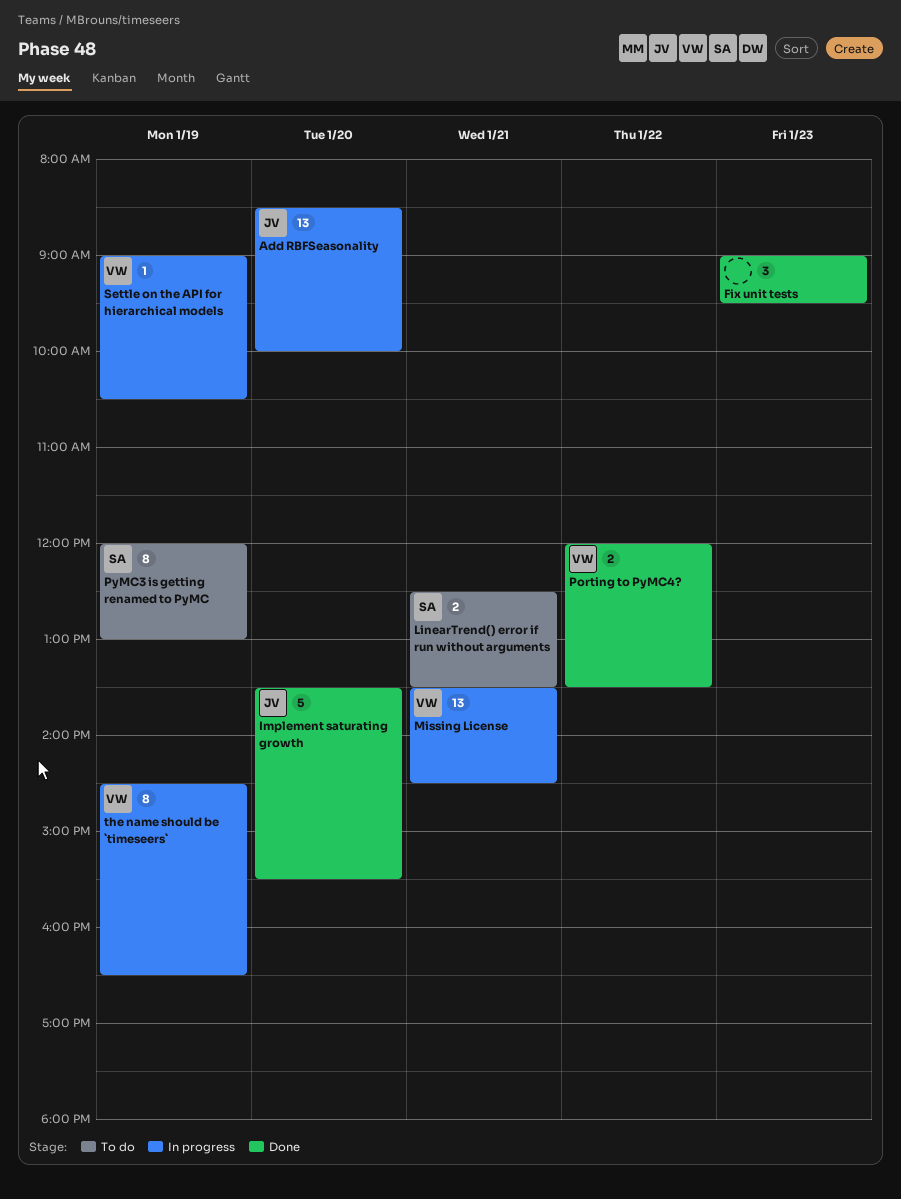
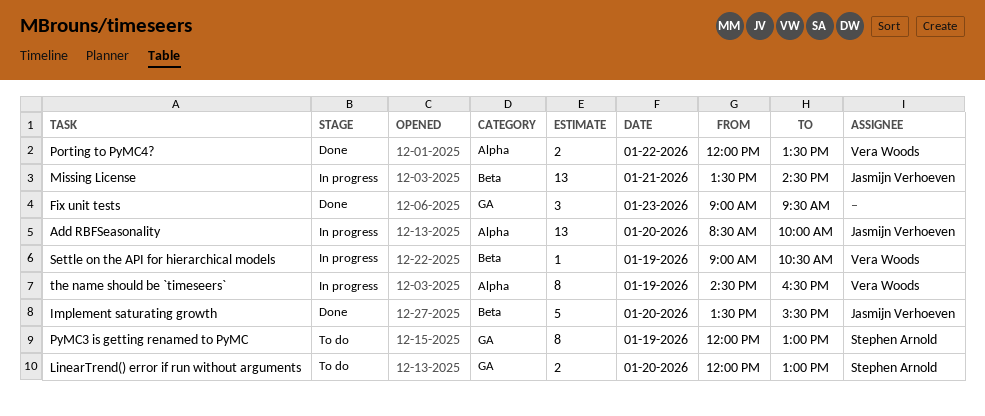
LinearTrend() error if run without arguments, day: Jan 21 -> Jan 20
LinearTrend() error if run without arguments, begins: 12:30 -> 12:00
LinearTrend() error if run without arguments, ends: 13:30 -> 13:00
Missing License, owner: Vera Woods -> Jasmijn Verhoeven

